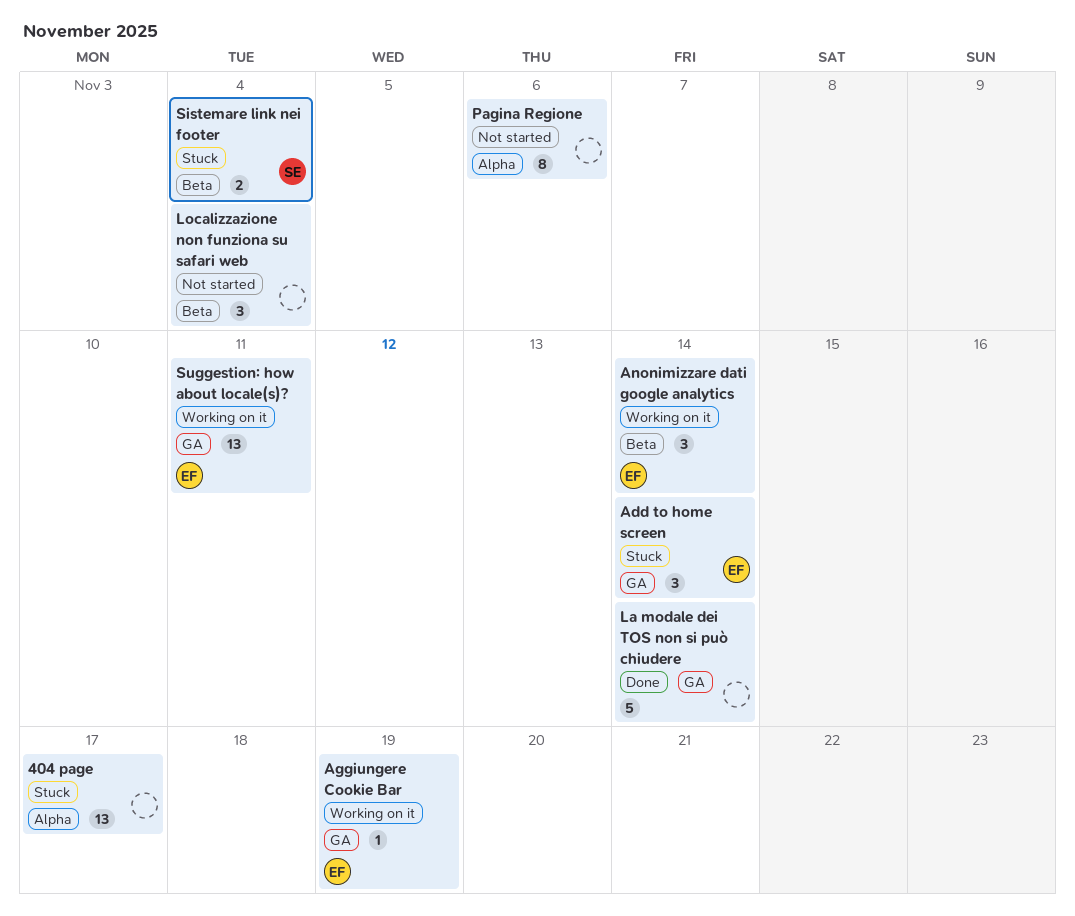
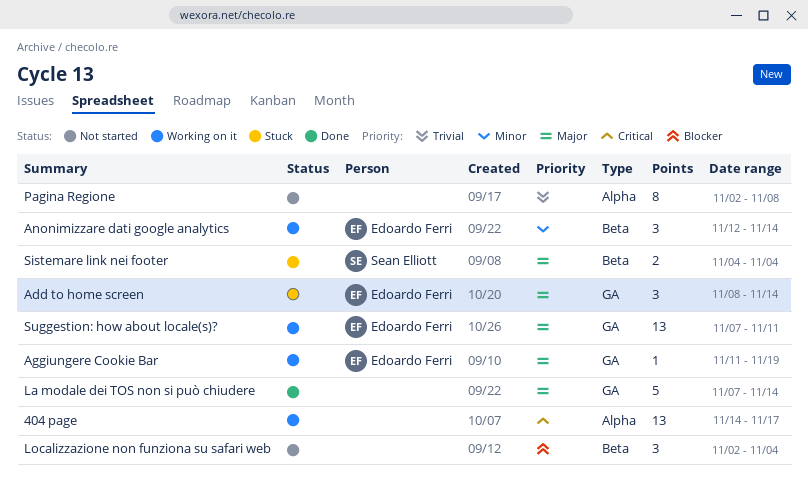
404 page, status: Stuck -> Working on it
Pagina Regione, due: Nov 6 -> Nov 8

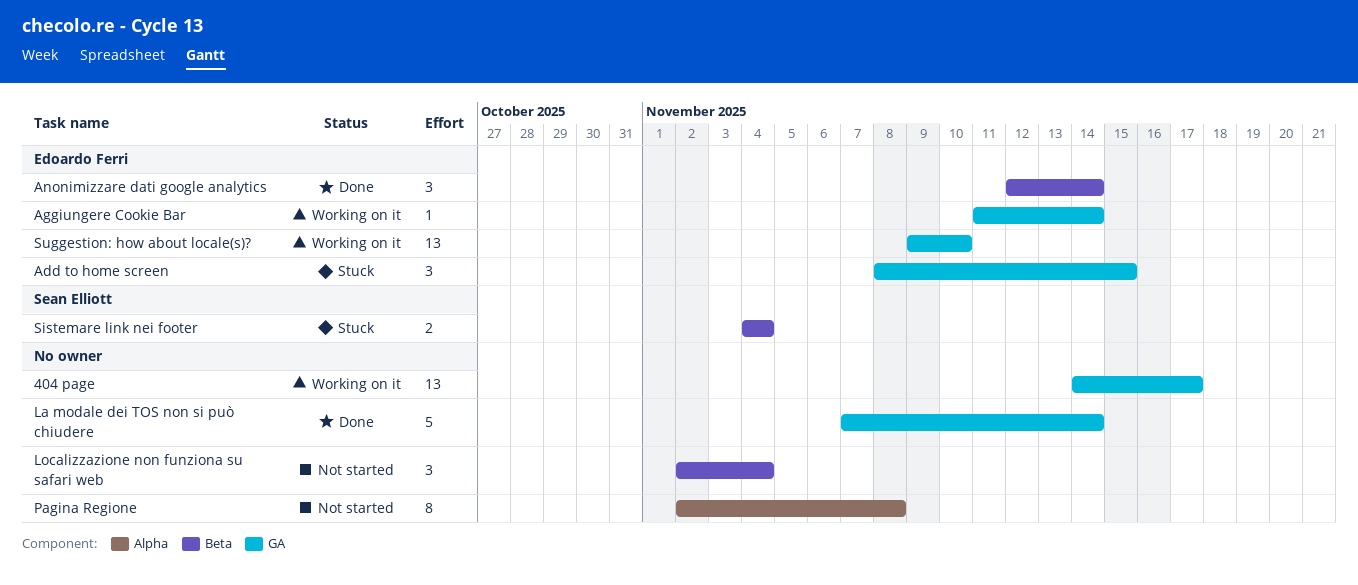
404 page, label: Alpha -> GA
Add to home screen, due: Nov 14 -> Nov 15
Aggiungere Cookie Bar, due: Nov 19 -> Nov 14
Anonimizzare dati google analytics, status: Working on it -> Done
Suggestion: how about locale(s)?, start: Nov 7 -> Nov 9
Suggestion: how about locale(s)?, due: Nov 11 -> Nov 10

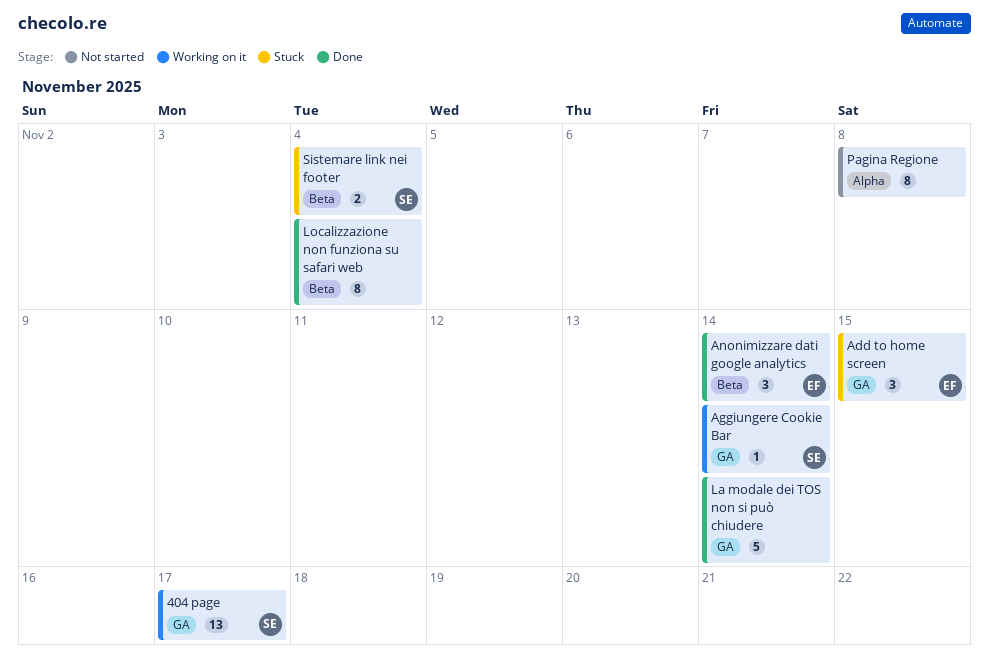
404 page, owner: none -> Sean Elliott
Aggiungere Cookie Bar, owner: Edoardo Ferri -> Sean Elliott
Localizzazione non funziona su safari web, status: Not started -> Done
Localizzazione non funziona su safari web, estimate: 3 -> 8
Suggestion: how about locale(s)?: present -> none

